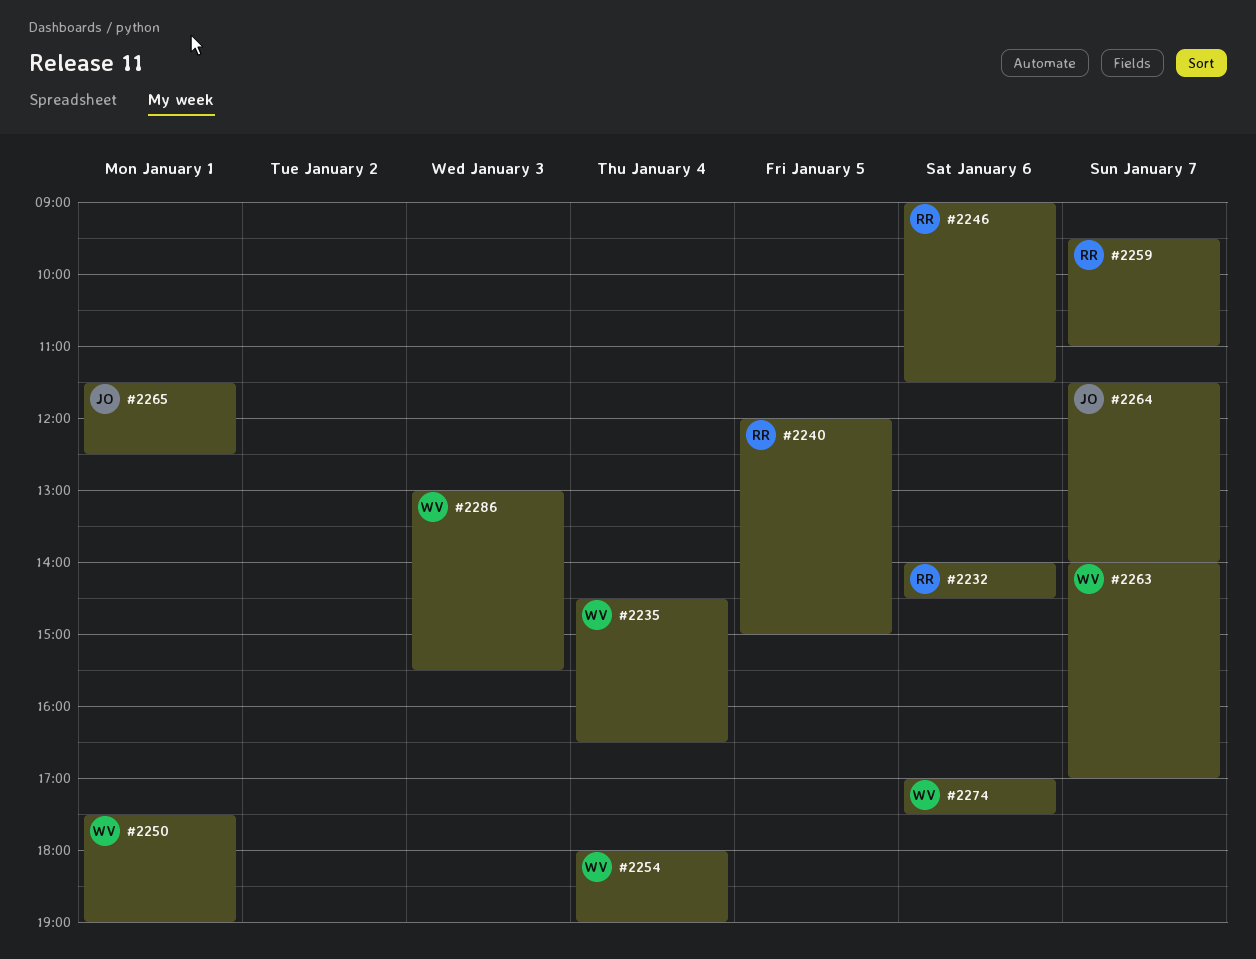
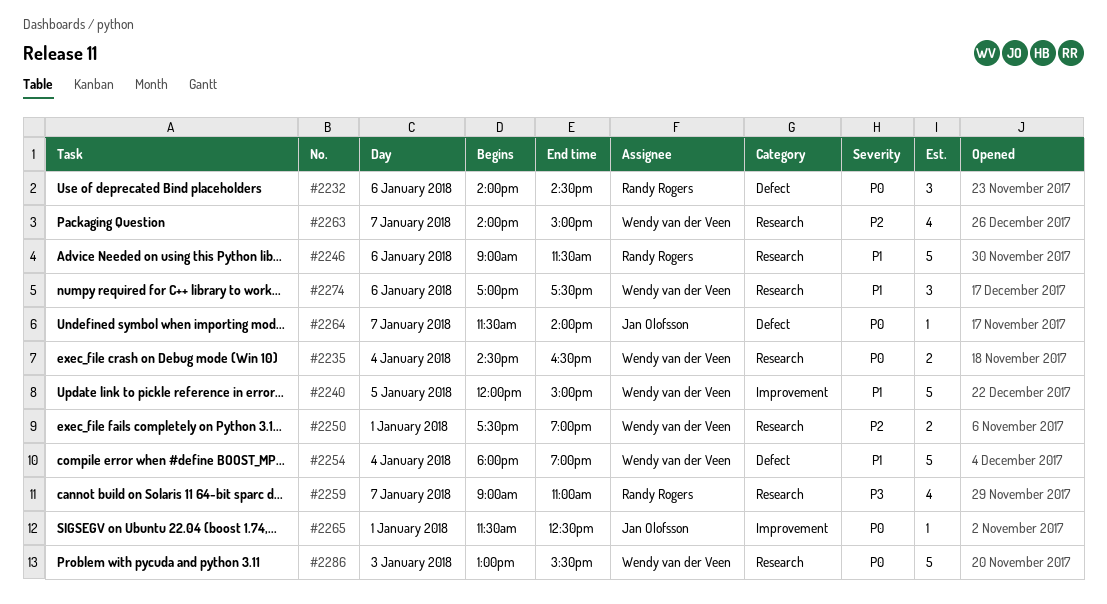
#2240, owner: Randy Rogers -> Wendy van der Veen
#2259, begins: 09:30 -> 09:00
#2263, ends: 17:00 -> 15:00

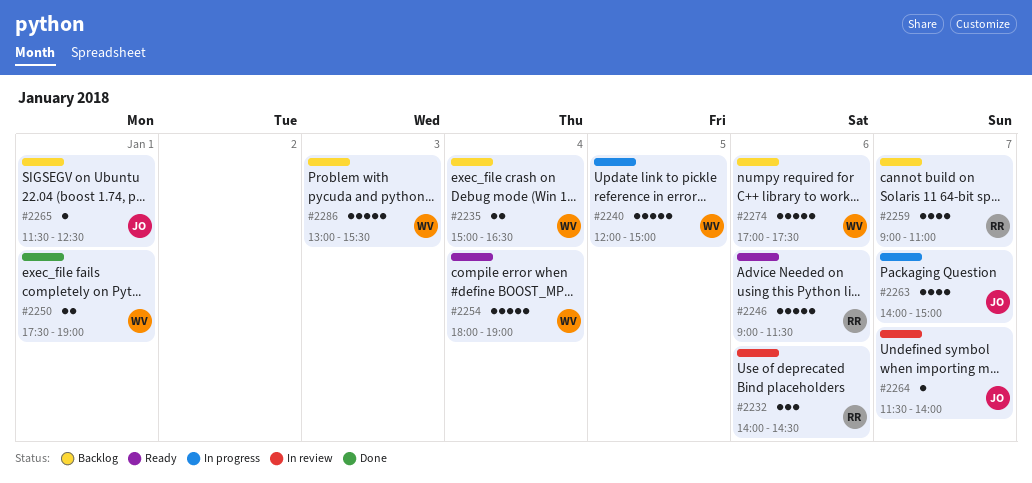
#2235, begins: 14:30 -> 15:00
#2263, owner: Wendy van der Veen -> Jan Olofsson
#2274, estimate: 3 -> 5

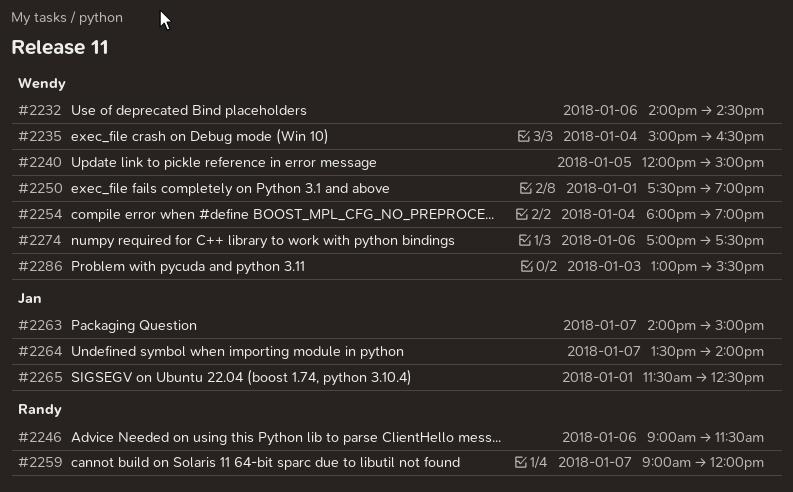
#2232, owner: Randy -> Wendy
#2259, ends: 11:00 -> 12:00
#2264, begins: 11:30 -> 13:30

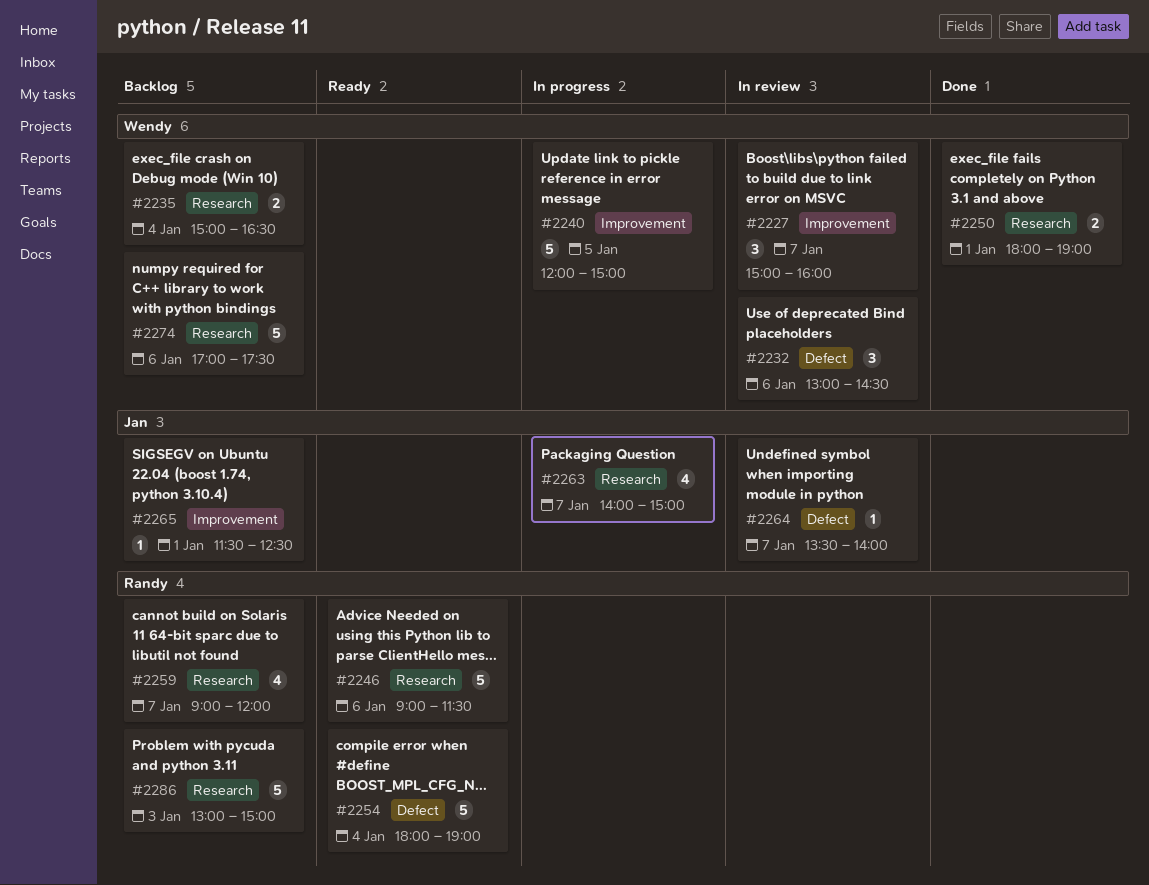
#2227: none -> present
#2232, begins: 14:00 -> 13:00
#2250, begins: 17:30 -> 18:00
#2254, owner: Wendy -> Randy
#2286, owner: Wendy -> Randy
#2286, ends: 15:30 -> 15:00

